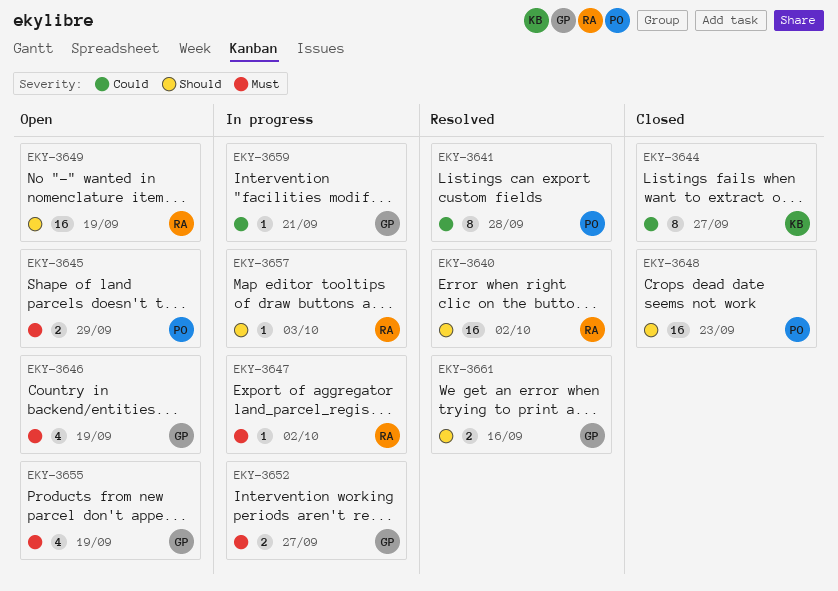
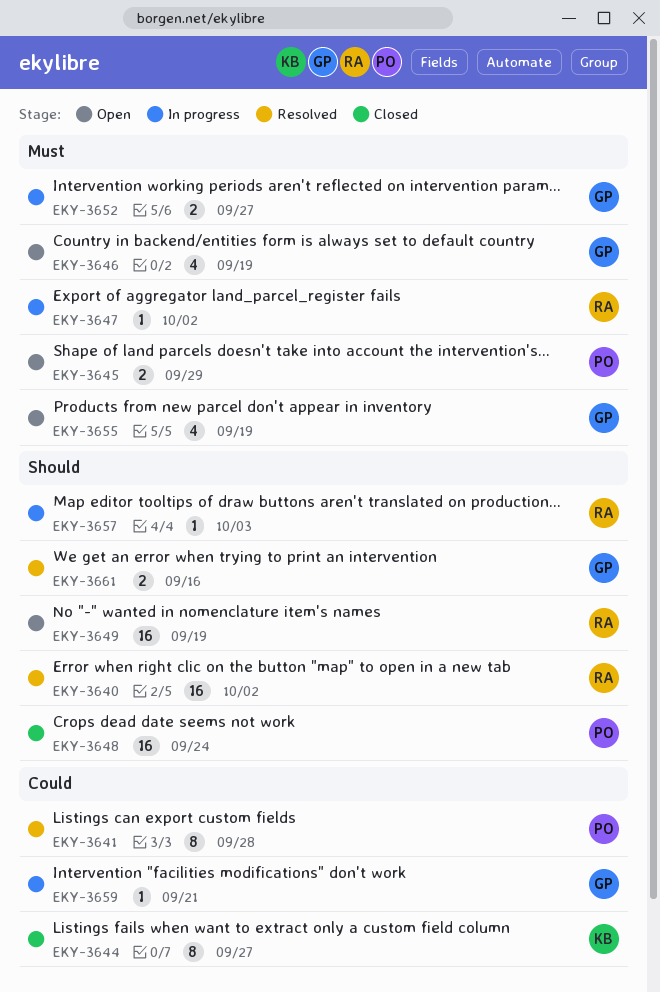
EKY-3648, due: Sep 23 -> Sep 24

